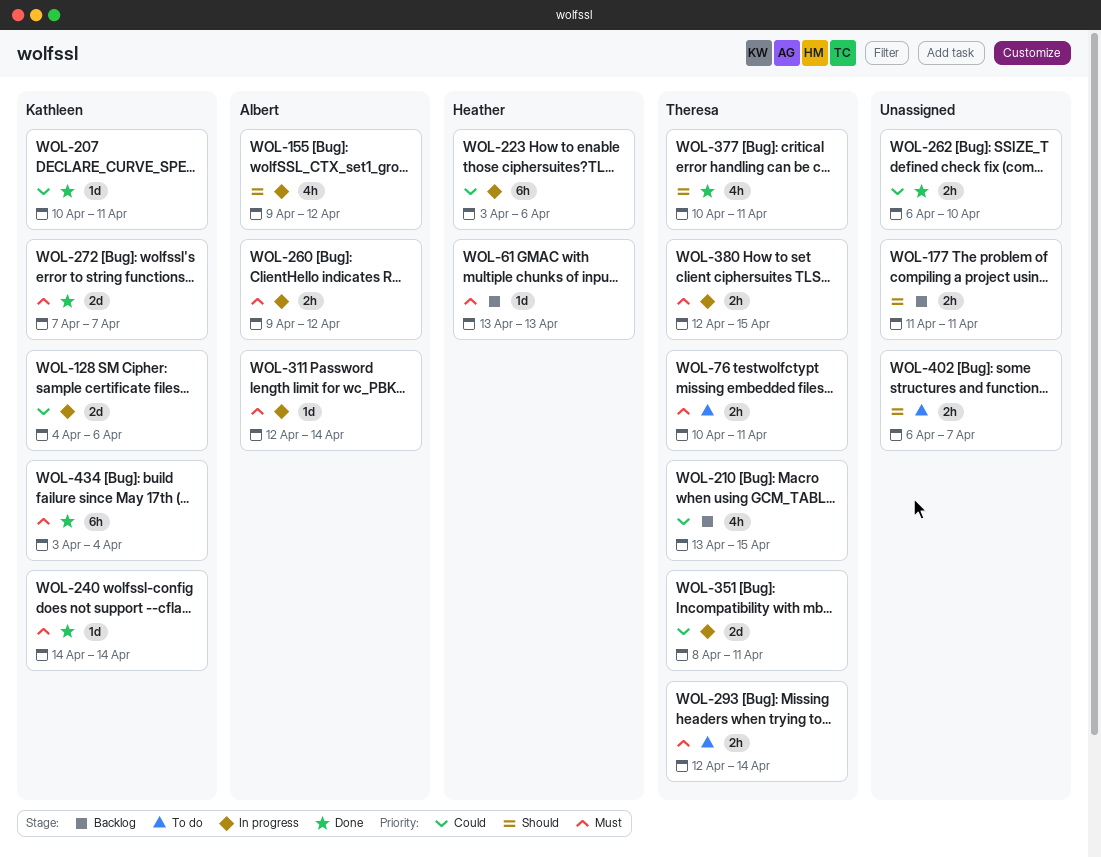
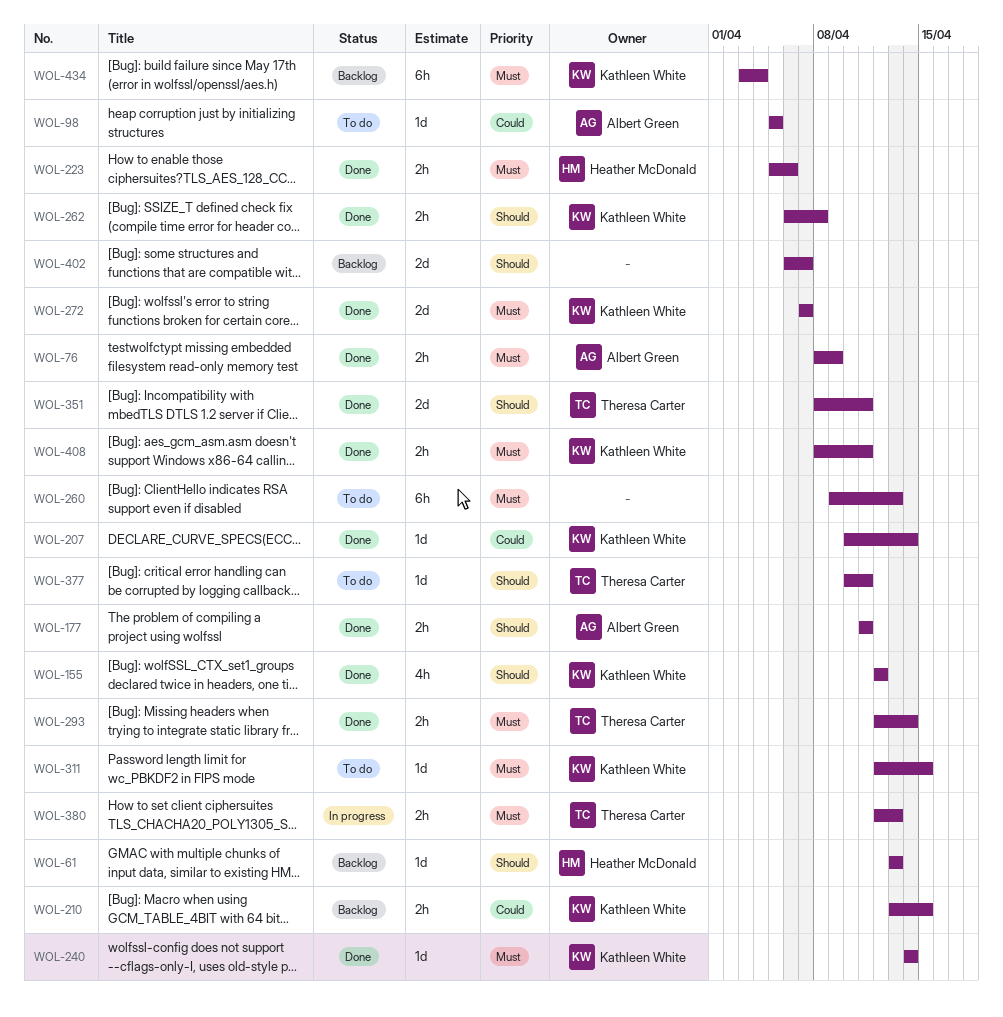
WOL-61, priority: Must -> Should
WOL-76, status: To do -> Done
WOL-76, owner: Theresa Carter -> Albert Green
WOL-76, start: Apr 10 -> Apr 8
WOL-76, due: Apr 11 -> Apr 9
WOL-98: none -> present
WOL-128: present -> none
WOL-155, status: In progress -> Done
WOL-155, owner: Albert Green -> Kathleen White
WOL-155, start: Apr 9 -> Apr 12
WOL-177, status: Backlog -> Done
WOL-177, owner: none -> Albert Green
WOL-207, due: Apr 11 -> Apr 14
WOL-210, owner: Theresa Carter -> Kathleen White
WOL-210, estimate: 4h -> 2h
WOL-223, status: In progress -> Done
WOL-223, priority: Could -> Must
WOL-223, estimate: 6h -> 2h
WOL-223, start: Apr 3 -> Apr 5
WOL-260, status: In progress -> To do
WOL-260, owner: Albert Green -> none
WOL-260, estimate: 2h -> 6h
WOL-260, due: Apr 12 -> Apr 13
WOL-262, owner: none -> Kathleen White
WOL-262, priority: Could -> Should
WOL-262, due: Apr 10 -> Apr 8
WOL-293, status: To do -> Done
WOL-311, status: In progress -> To do
WOL-311, owner: Albert Green -> Kathleen White
WOL-311, due: Apr 14 -> Apr 15
WOL-351, status: In progress -> Done
WOL-351, priority: Could -> Should
WOL-377, status: Done -> To do
WOL-377, estimate: 4h -> 1d
WOL-380, due: Apr 15 -> Apr 13
WOL-402, status: To do -> Backlog
WOL-402, estimate: 2h -> 2d
WOL-408: none -> present
WOL-434, status: Done -> Backlog

